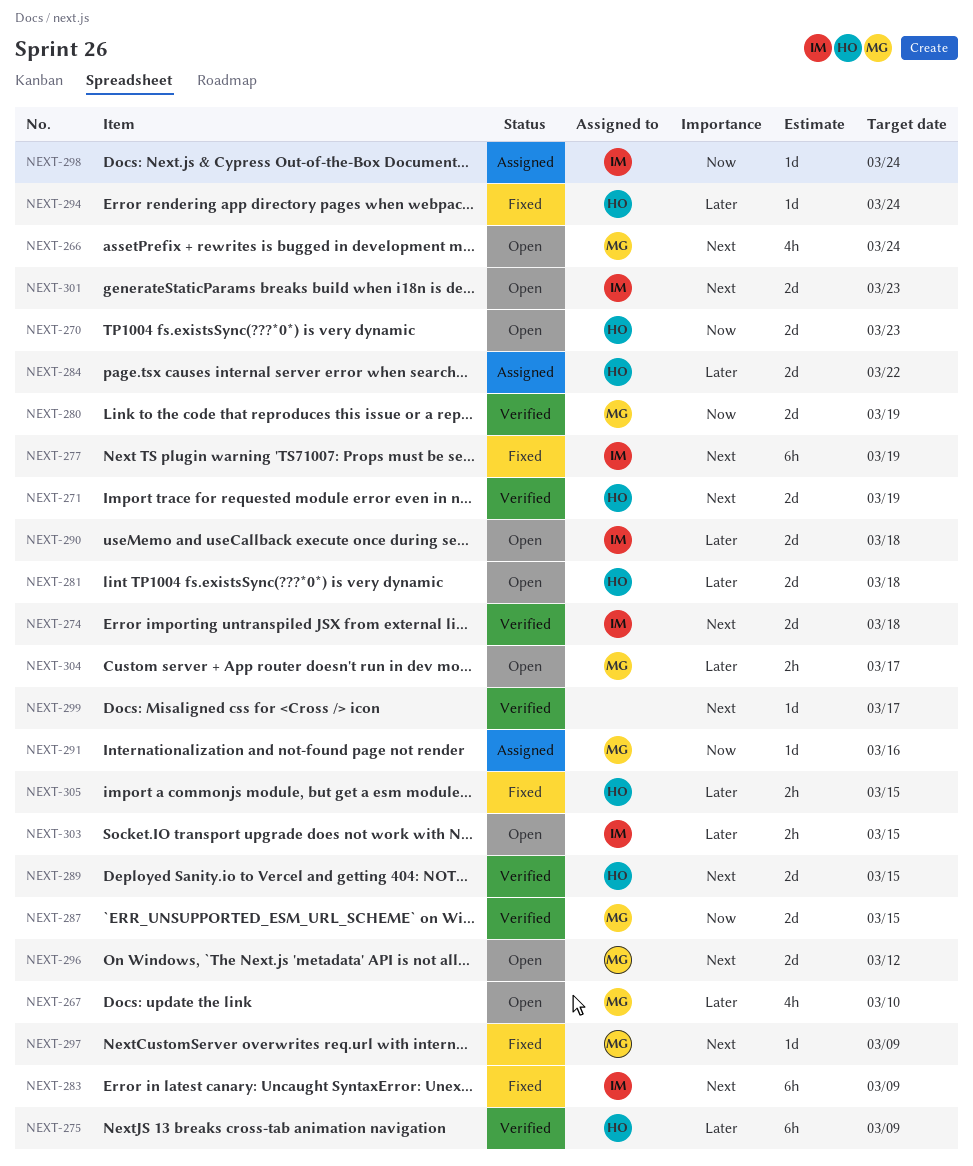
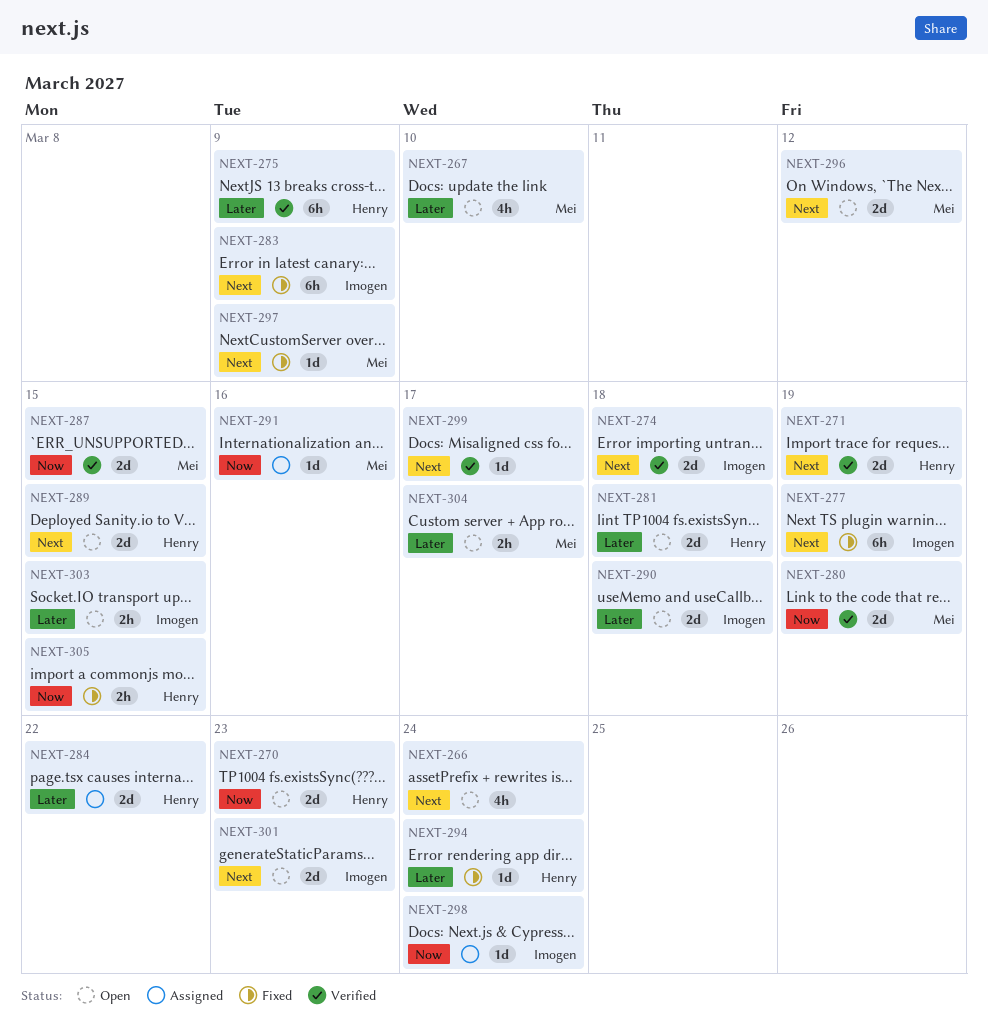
NEXT-266, owner: Mei -> none
NEXT-289, status: Verified -> Open
NEXT-305, priority: Later -> Now

